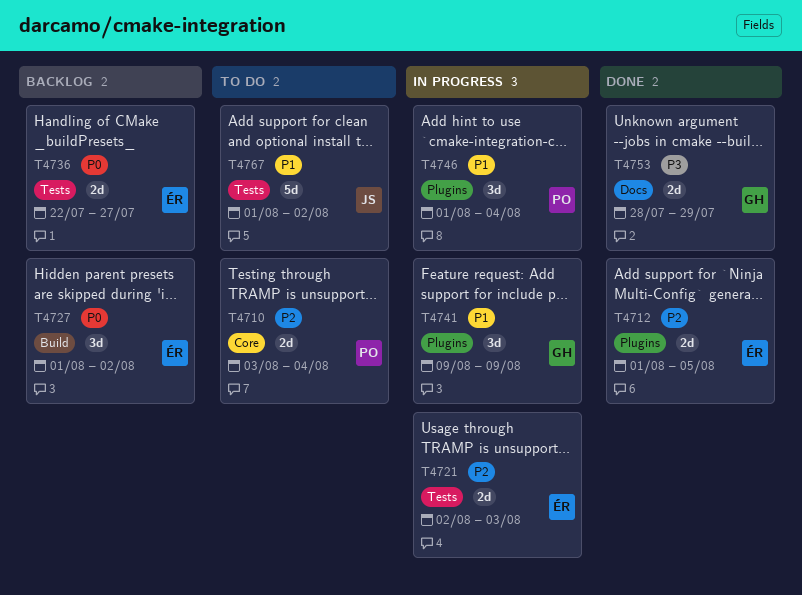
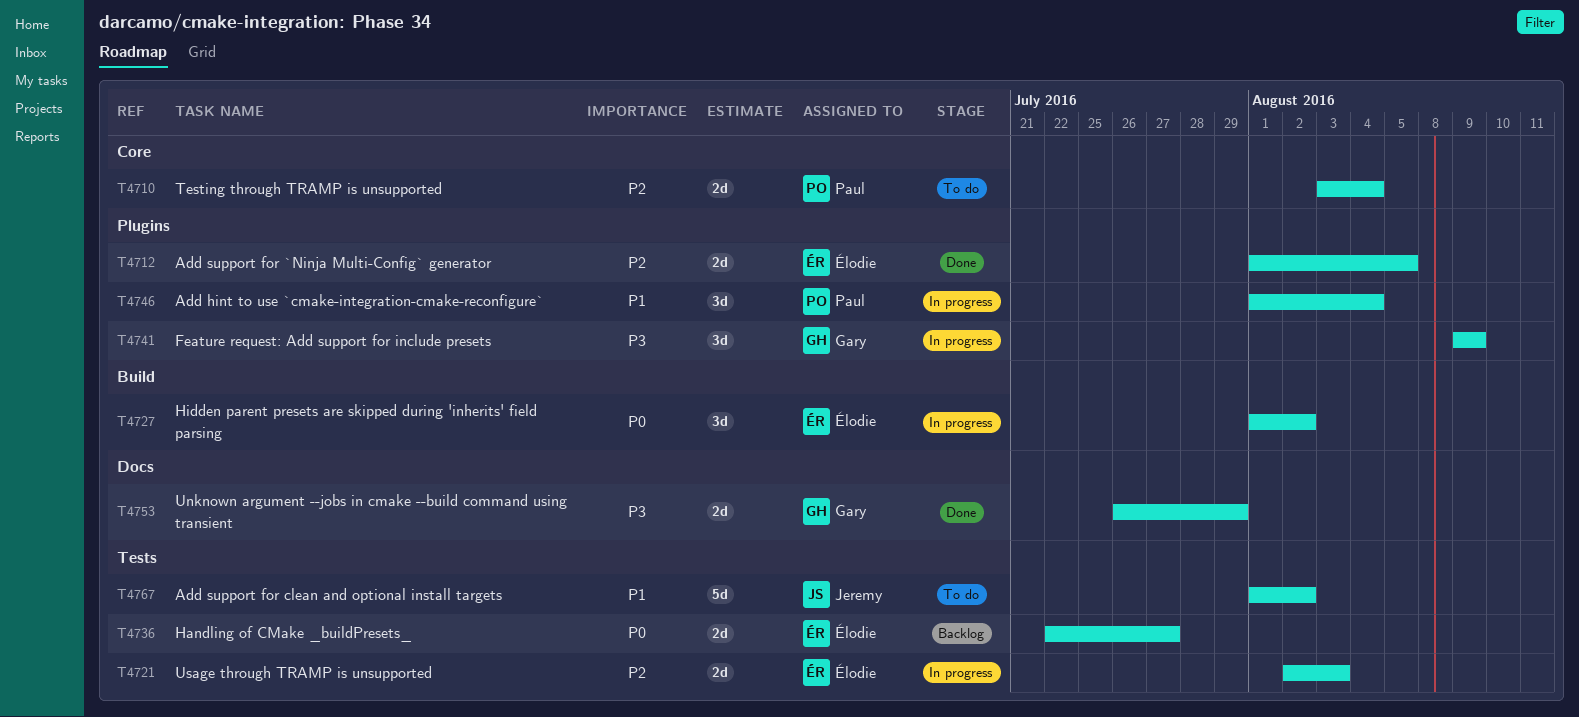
T4727, status: Backlog -> In progress
T4741, priority: P1 -> P3
T4753, start: Jul 28 -> Jul 26

